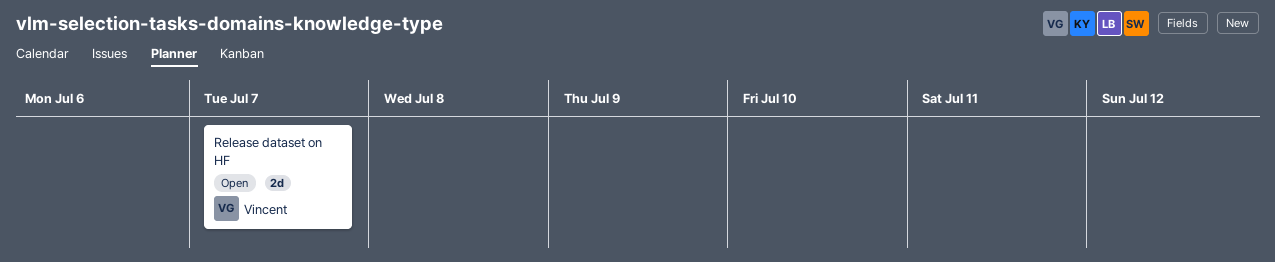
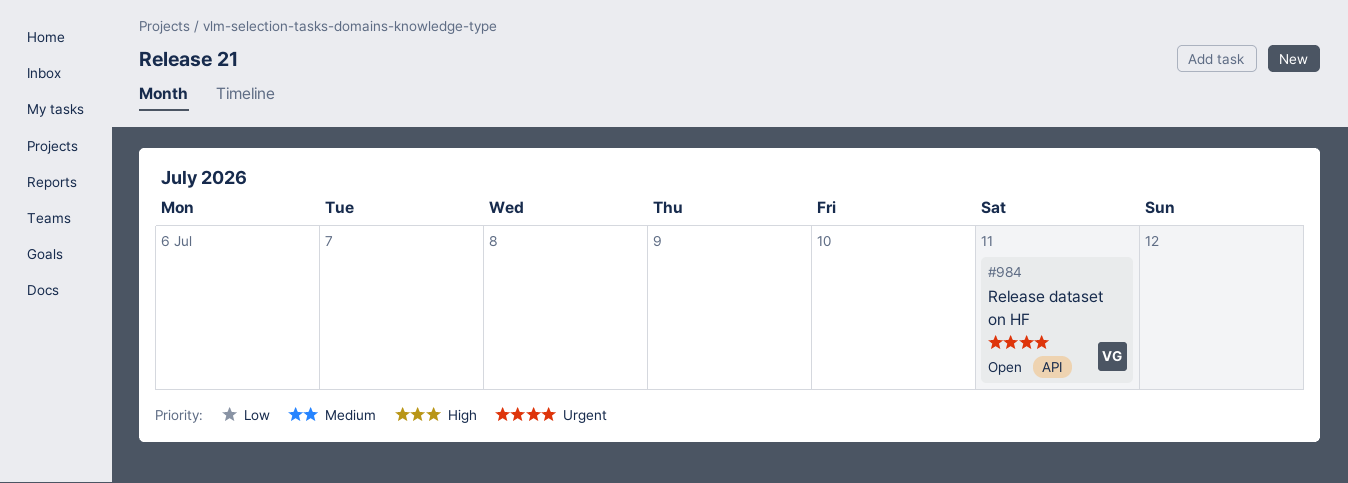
Release dataset on HF, due: Jul 7 -> Jul 11

